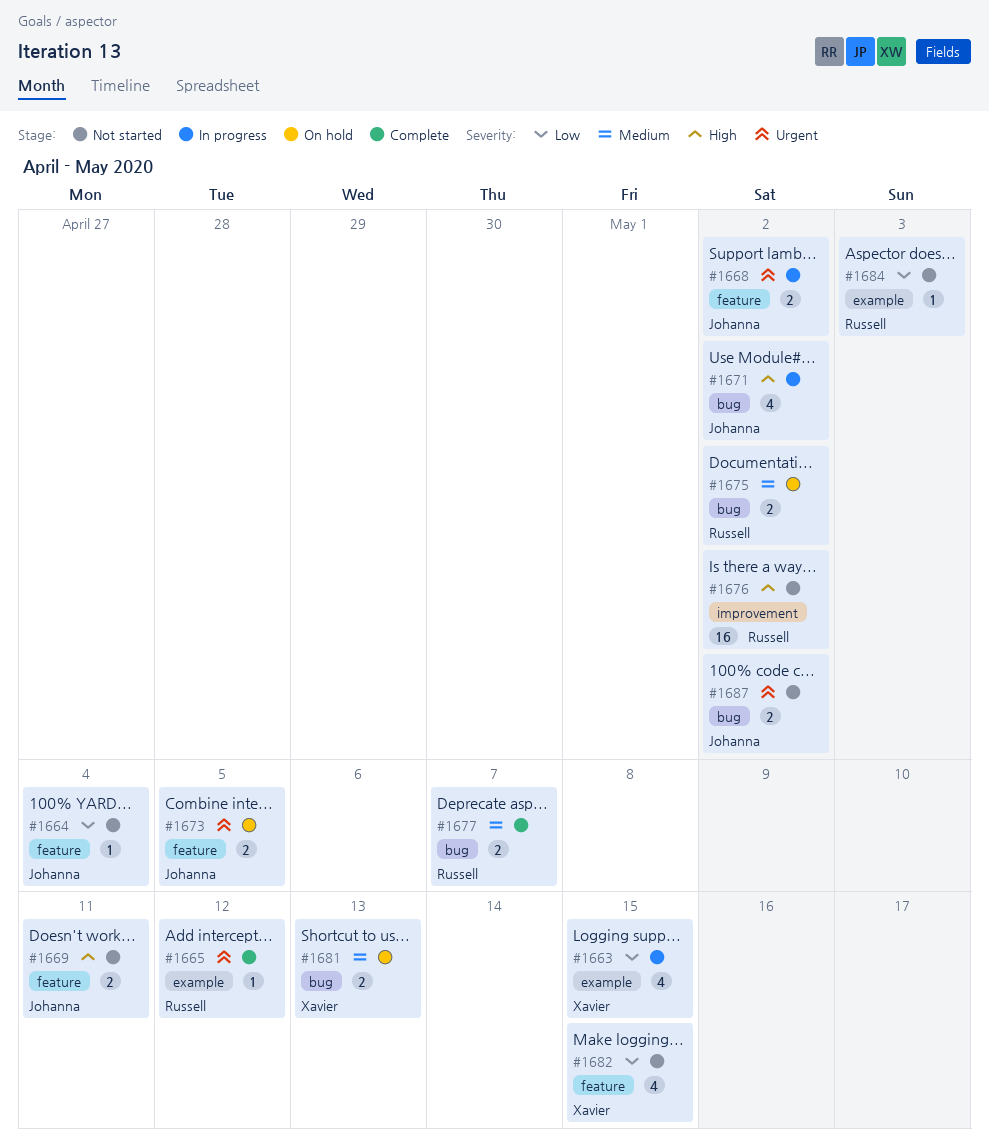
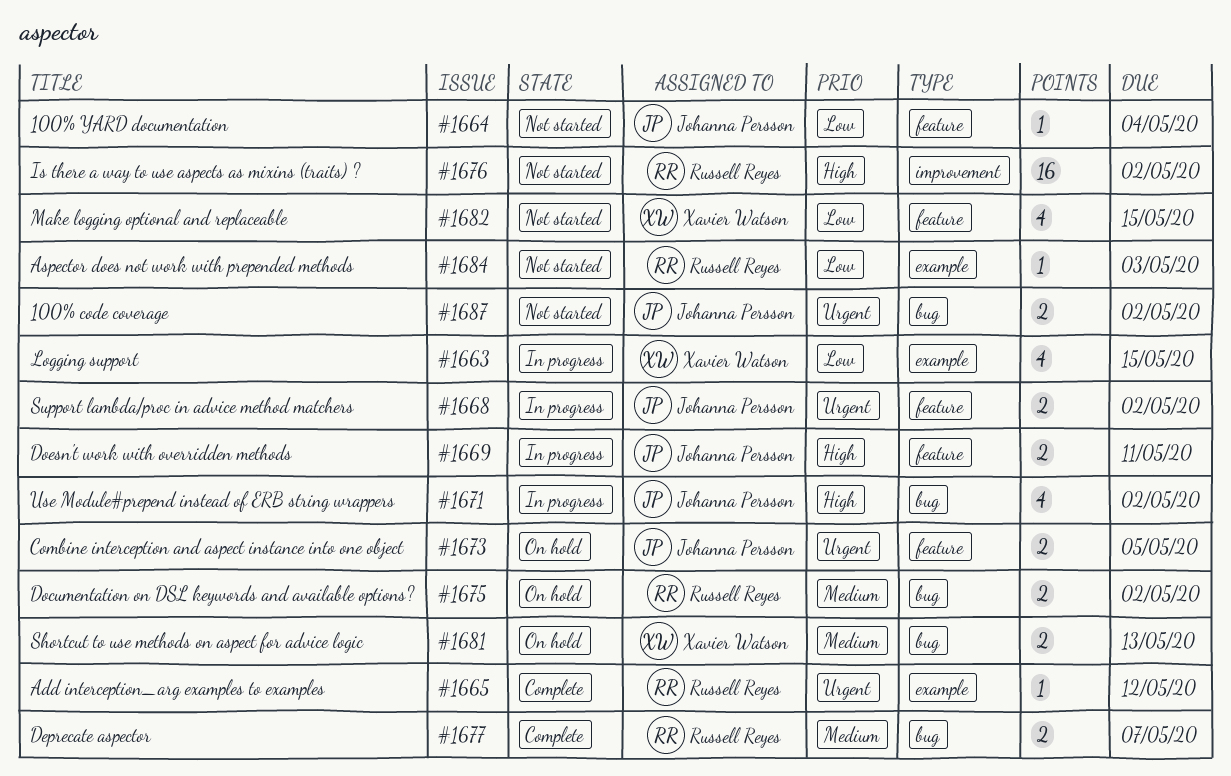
#1669, status: Not started -> In progress

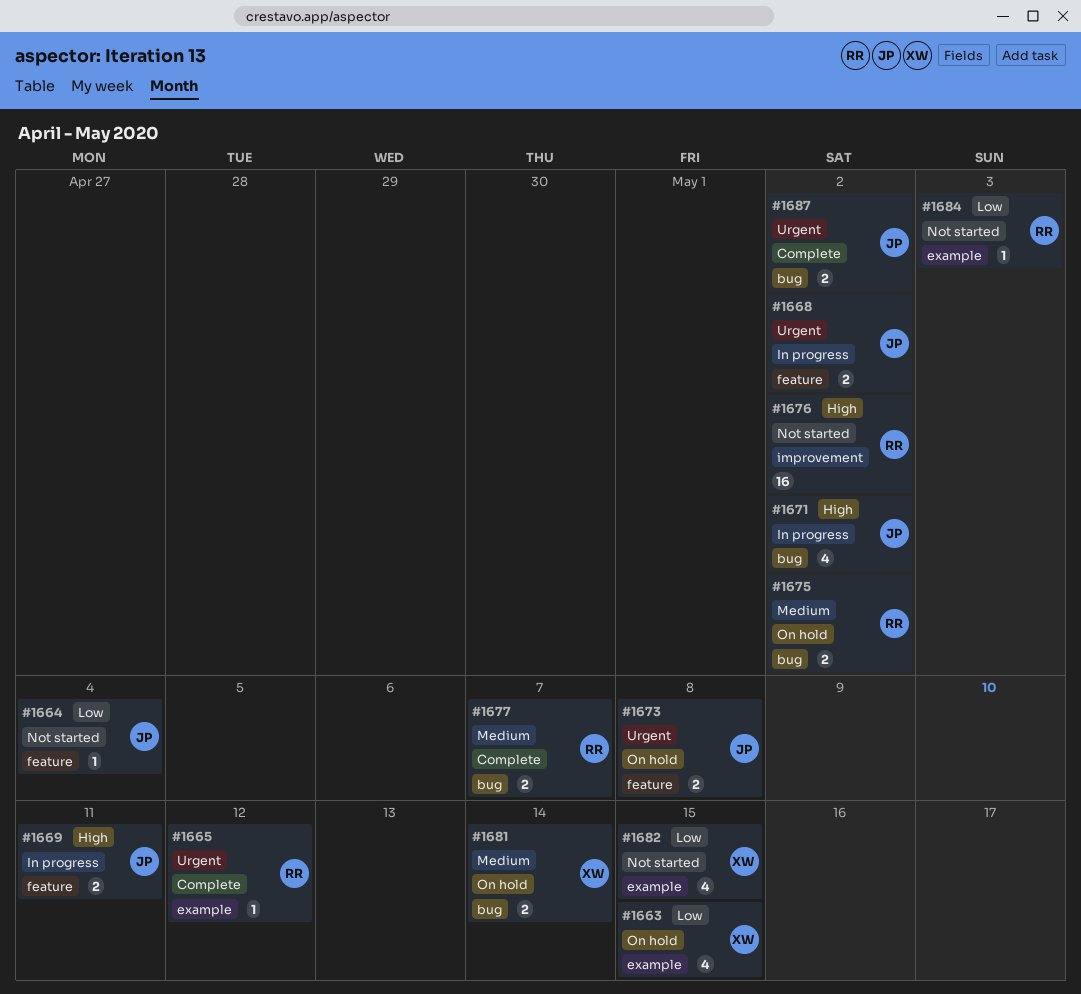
#1663, status: In progress -> On hold
#1673, due: May 5 -> May 8
#1681, due: May 13 -> May 14
#1682, label: feature -> example
#1687, status: Not started -> Complete

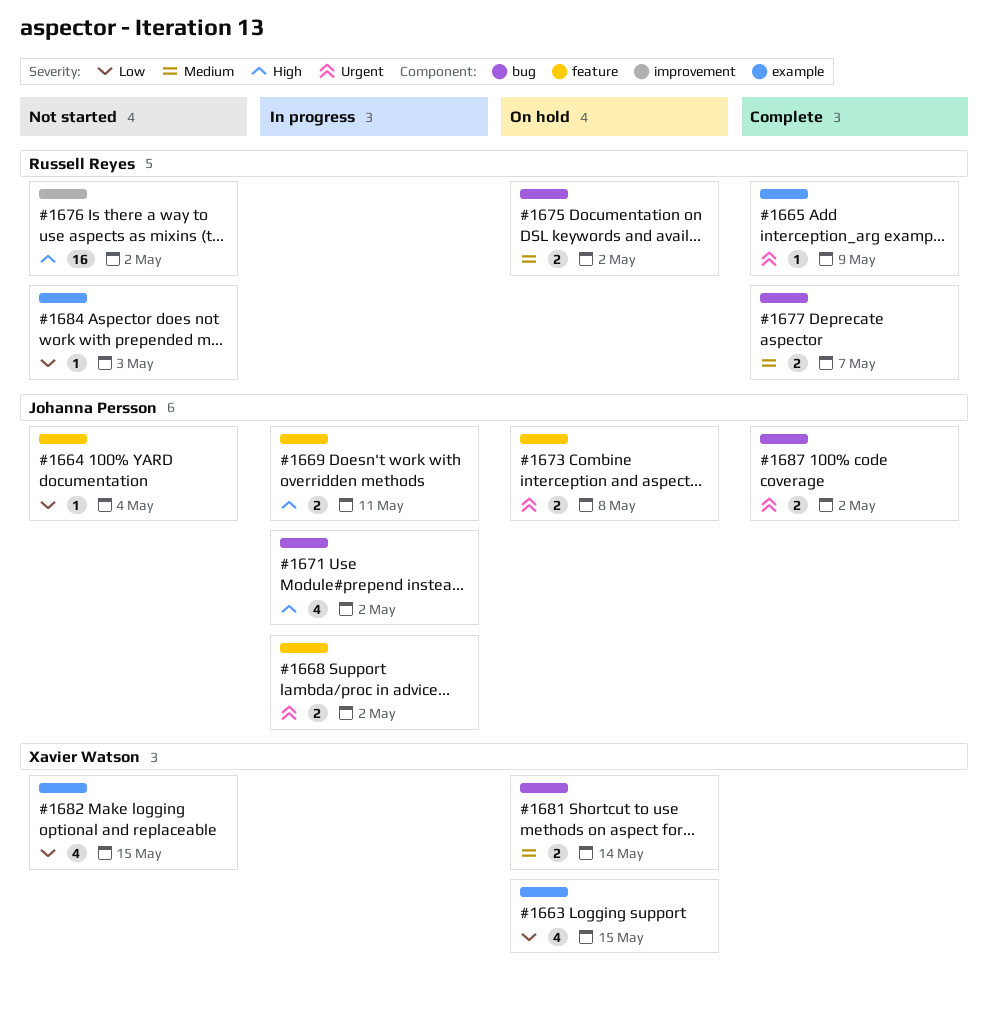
#1665, due: May 12 -> May 9

